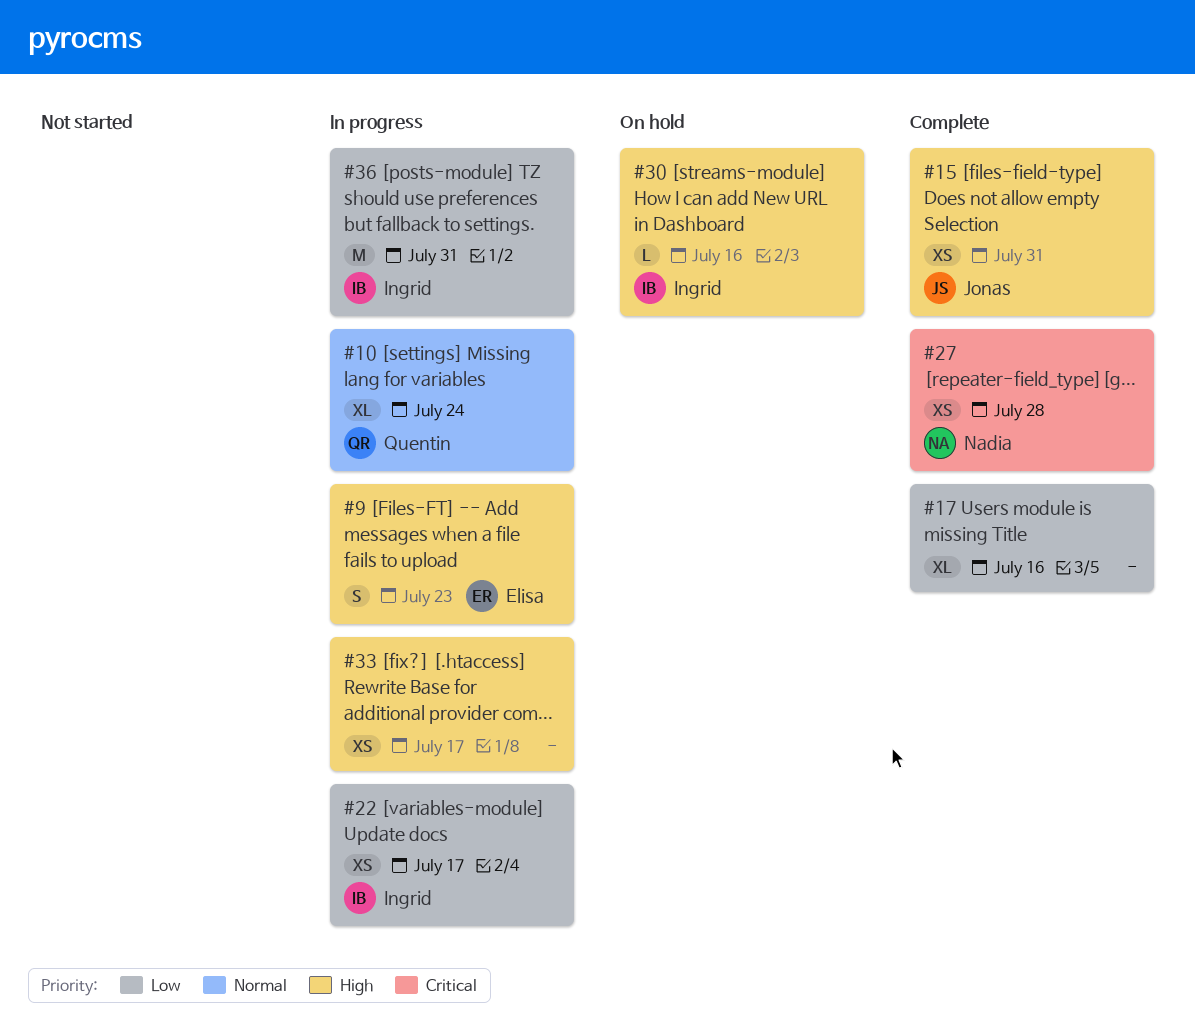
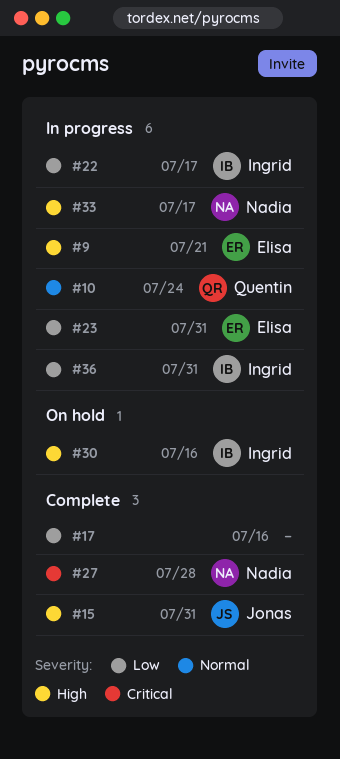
#9, due: Jul 23 -> Jul 21
#23: none -> present
#33, owner: none -> Nadia

